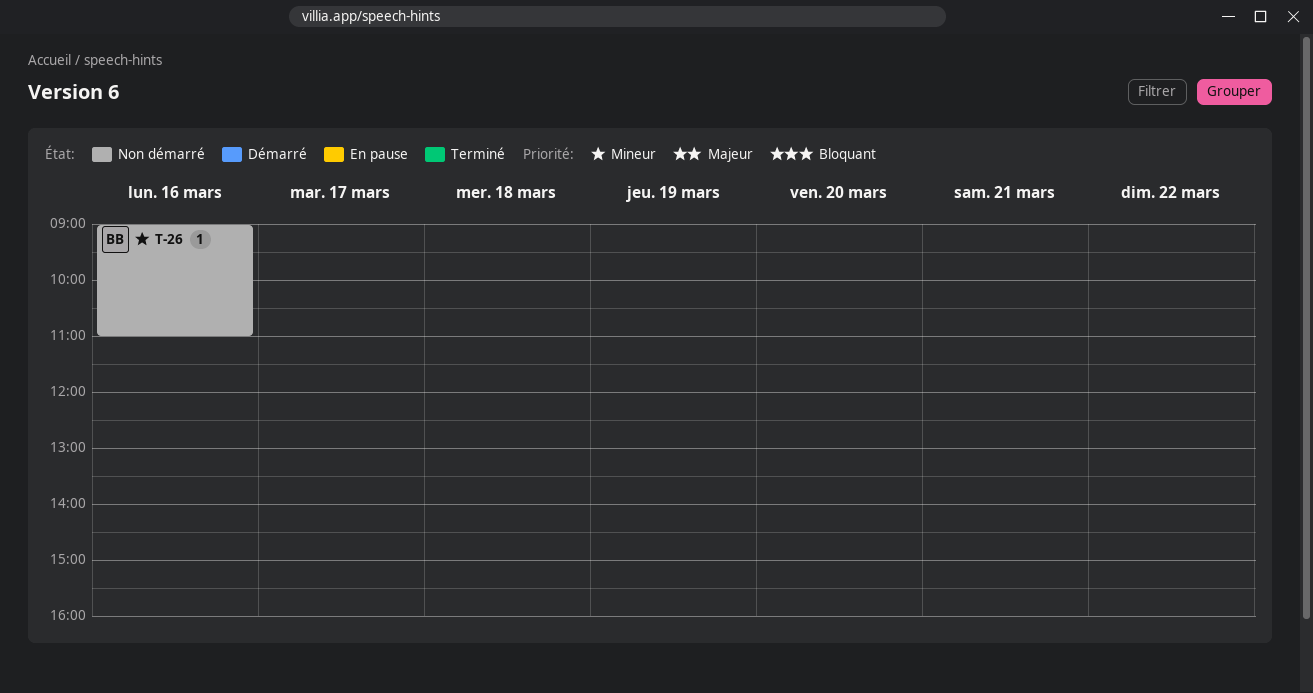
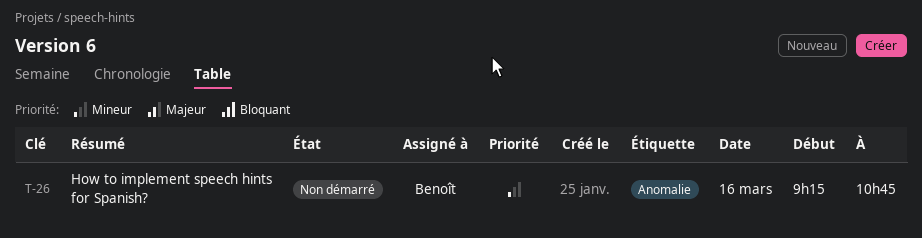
T-26, begins: 09:00 -> 09:15
T-26, ends: 11:00 -> 10:45

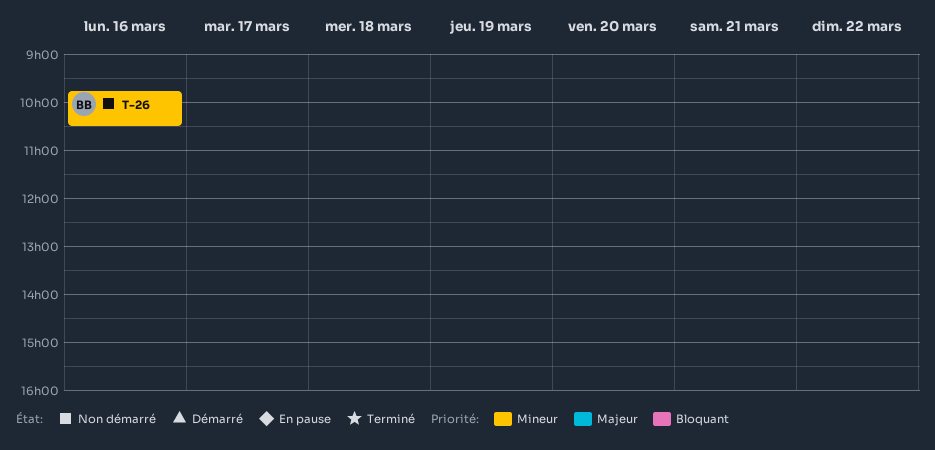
T-26, begins: 09:15 -> 09:45
T-26, ends: 10:45 -> 10:30

